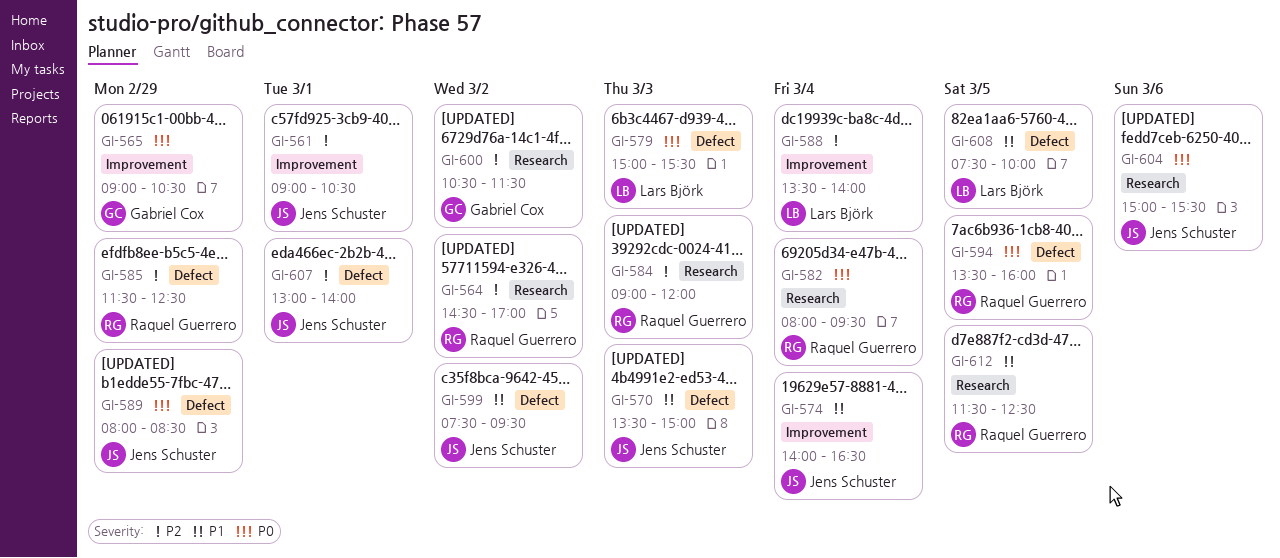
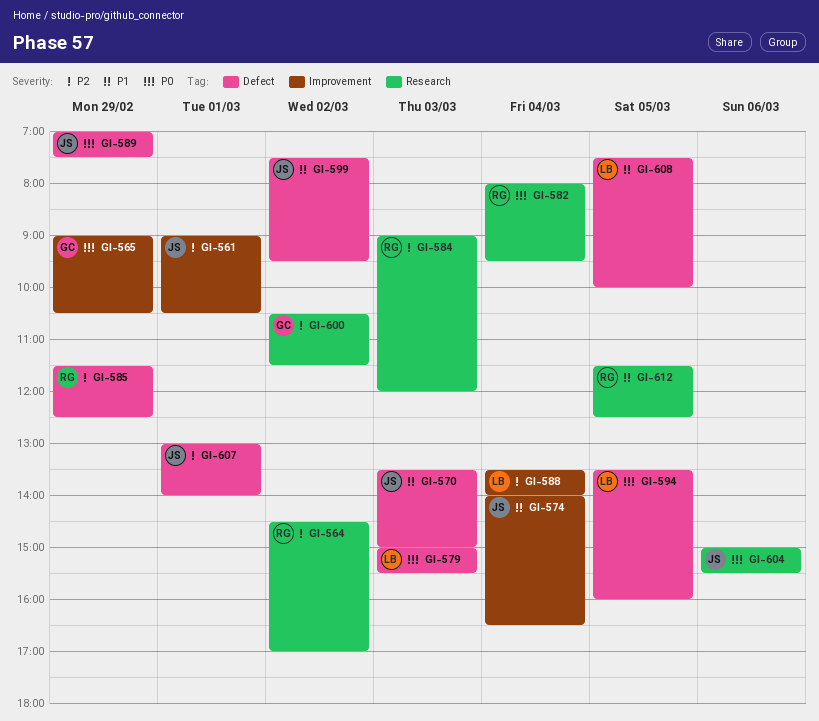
GI-589, begins: 08:00 -> 07:00
GI-589, ends: 08:30 -> 07:30
GI-594, owner: Raquel Guerrero -> Lars Björk

